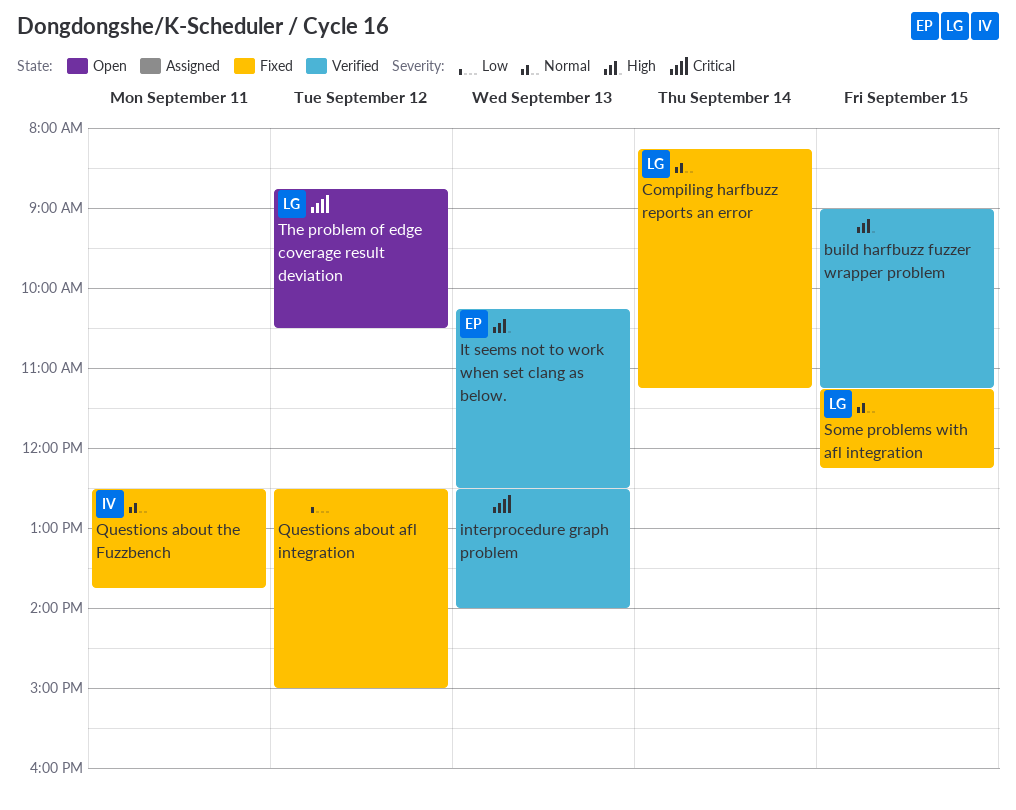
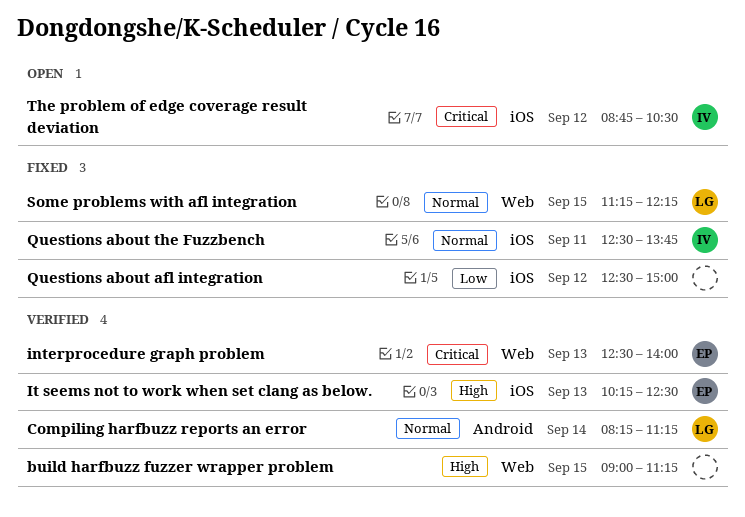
Compiling harfbuzz reports an error, status: Fixed -> Verified
interprocedure graph problem, owner: none -> EP
The problem of edge coverage result deviation, owner: LG -> IV

